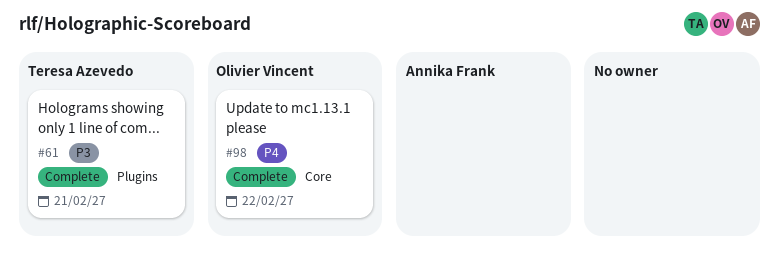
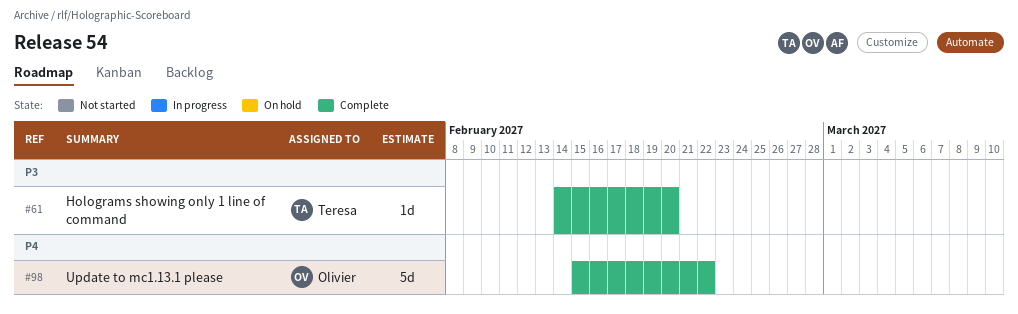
#61, due: Feb 21 -> Feb 20

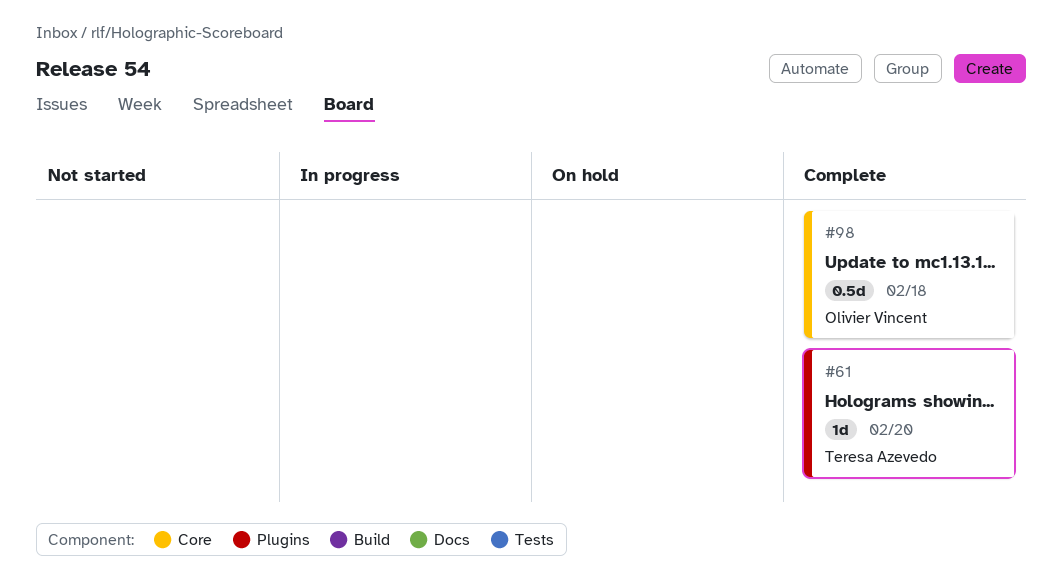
#98, estimate: 5d -> 0.5d
#98, due: Feb 22 -> Feb 18

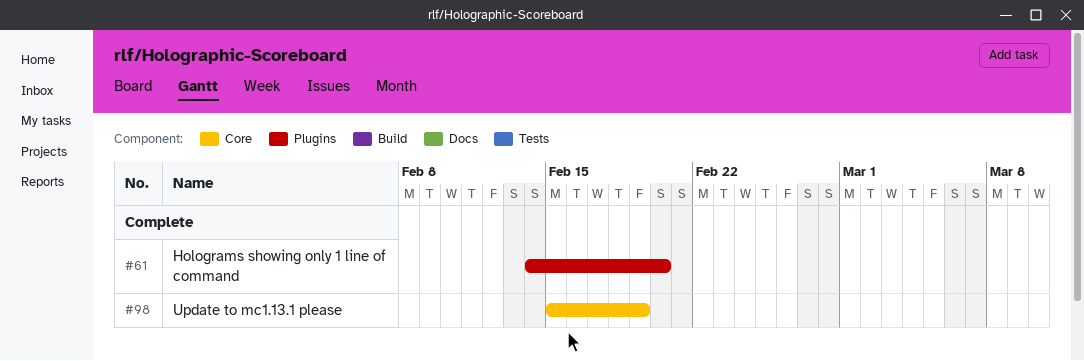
#98, due: Feb 18 -> Feb 19

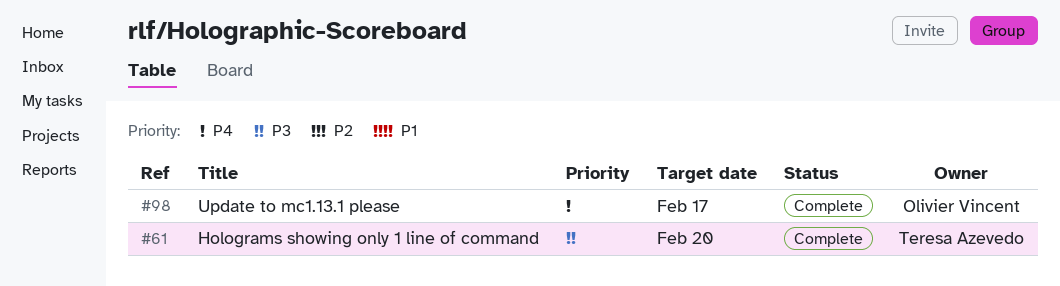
#98, due: Feb 19 -> Feb 17

